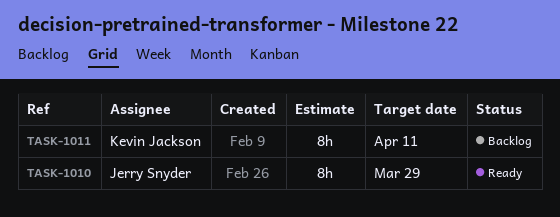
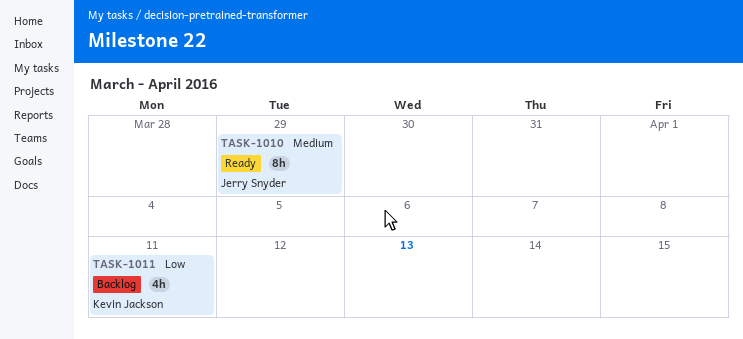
TASK-1011, estimate: 8h -> 4h

